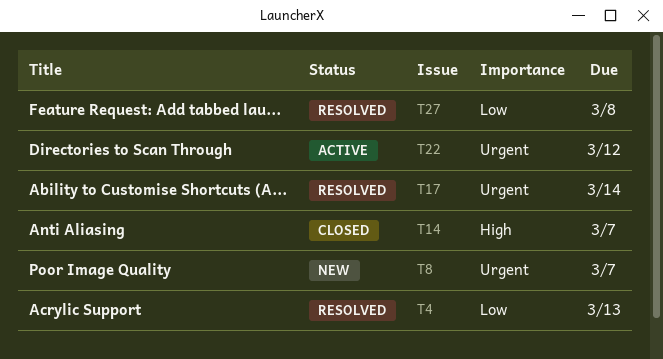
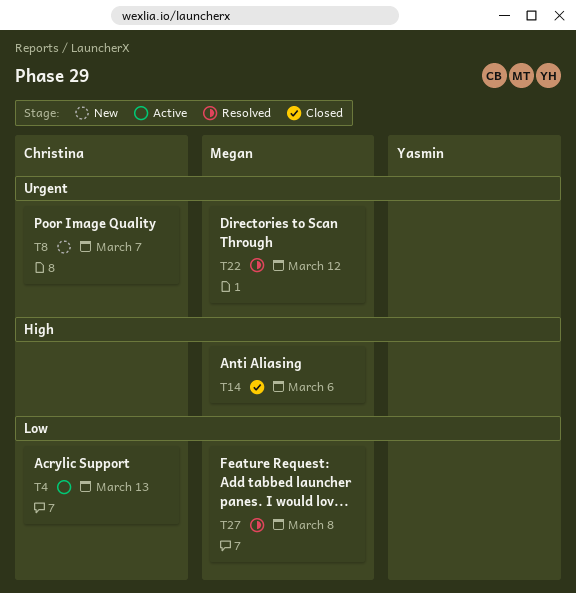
T4, status: Resolved -> Active
T14, due: Mar 7 -> Mar 6
T17: present -> none
T22, status: Active -> Resolved

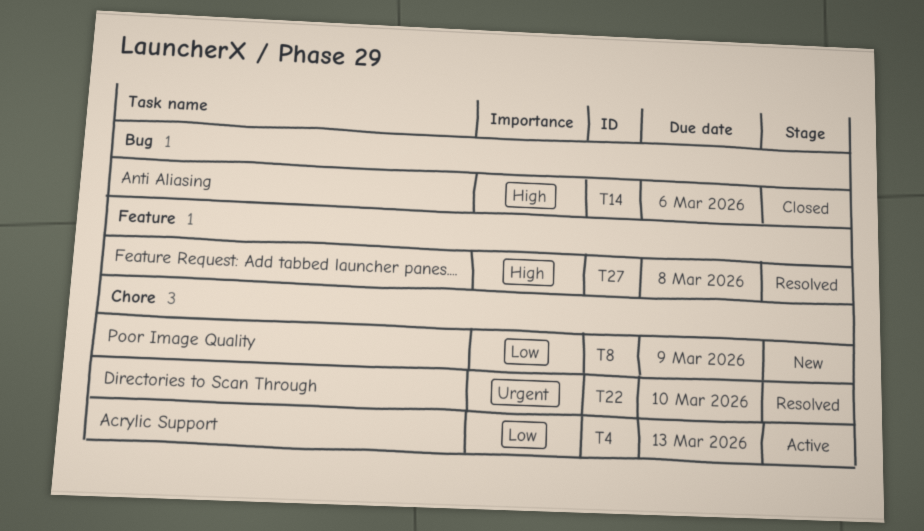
T8, priority: Urgent -> Low
T8, due: Mar 7 -> Mar 9
T22, due: Mar 12 -> Mar 10
T27, priority: Low -> High

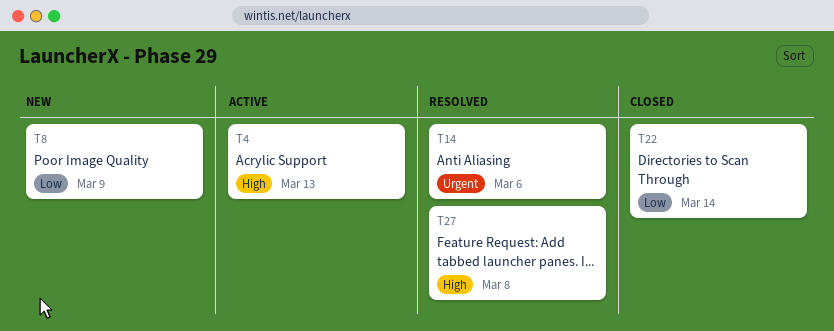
T4, priority: Low -> High
T14, status: Closed -> Resolved
T14, priority: High -> Urgent
T22, status: Resolved -> Closed
T22, priority: Urgent -> Low
T22, due: Mar 10 -> Mar 14

